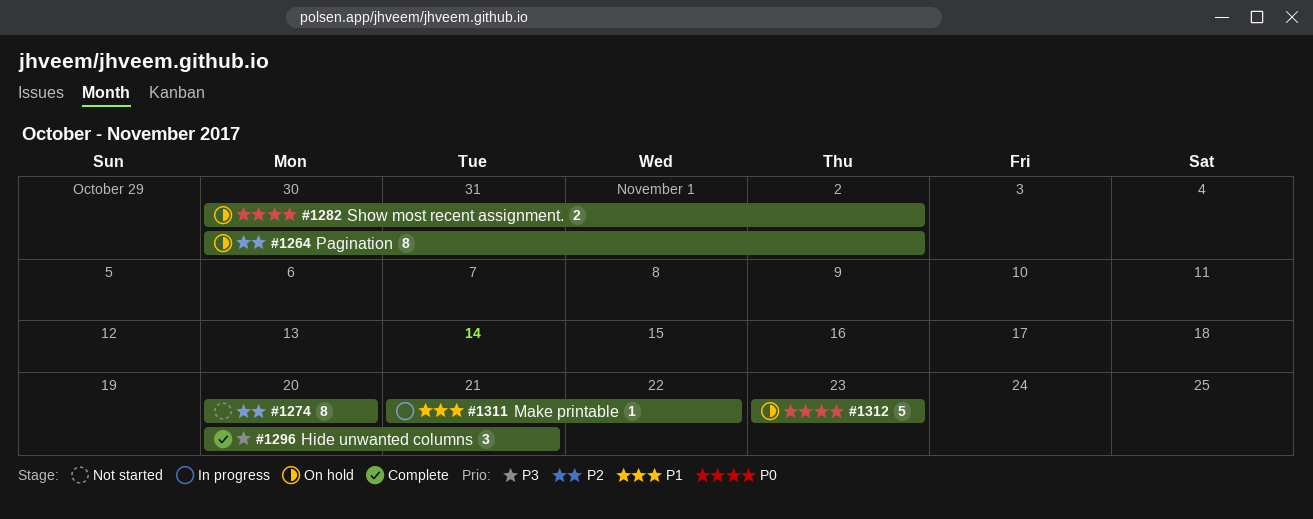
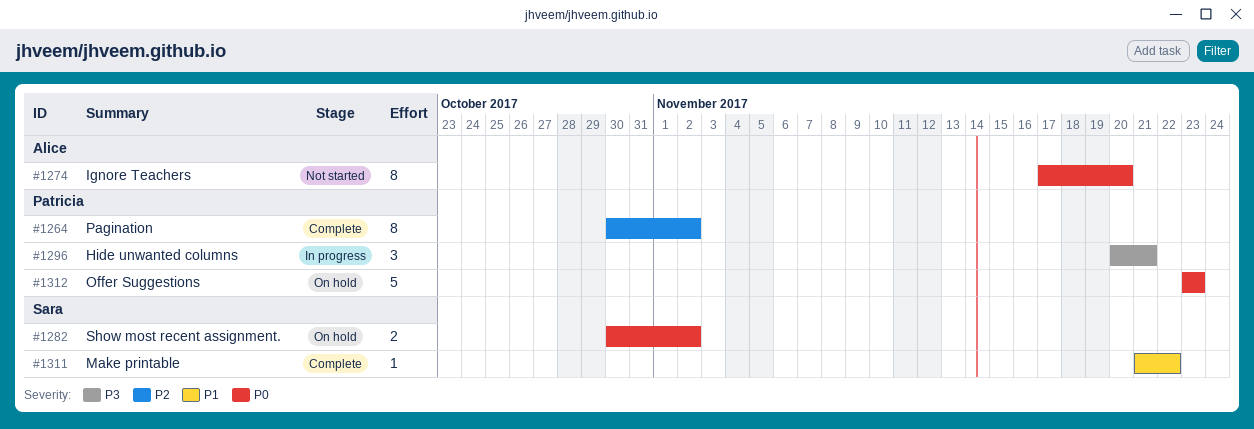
#1264, status: On hold -> Complete
#1274, priority: P2 -> P0
#1274, start: Nov 20 -> Nov 17
#1296, status: Complete -> In progress
#1311, status: In progress -> Complete

